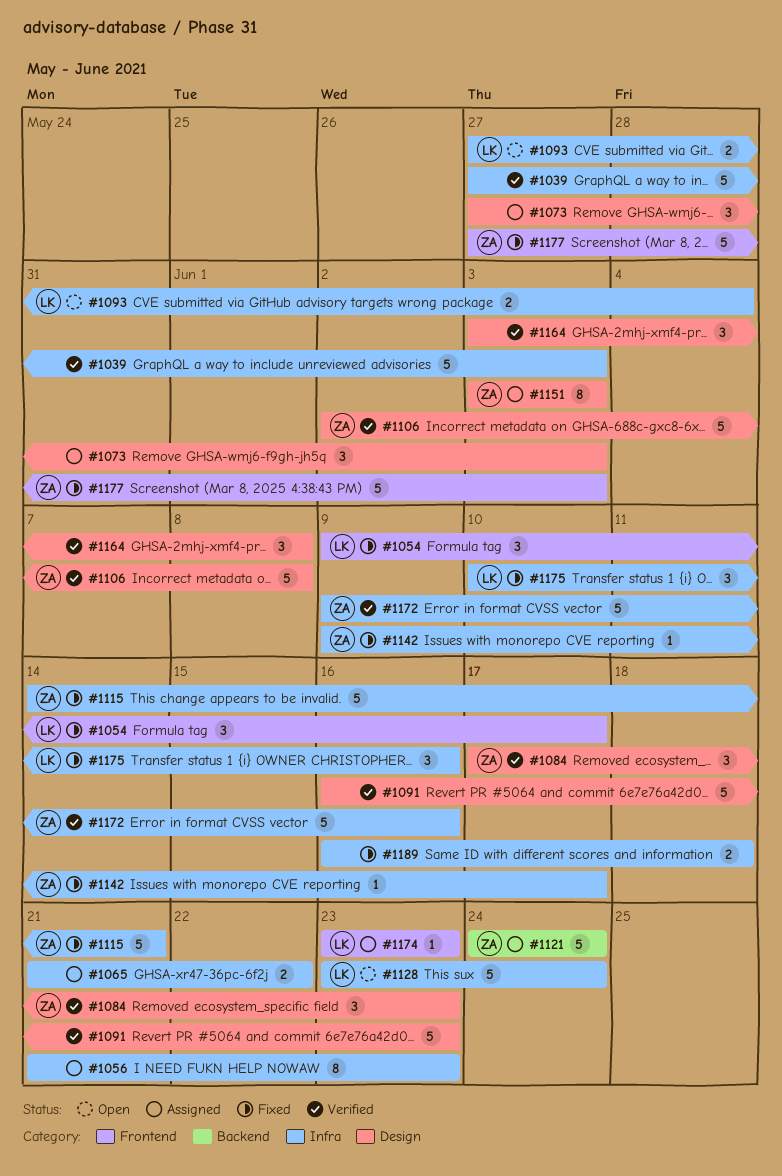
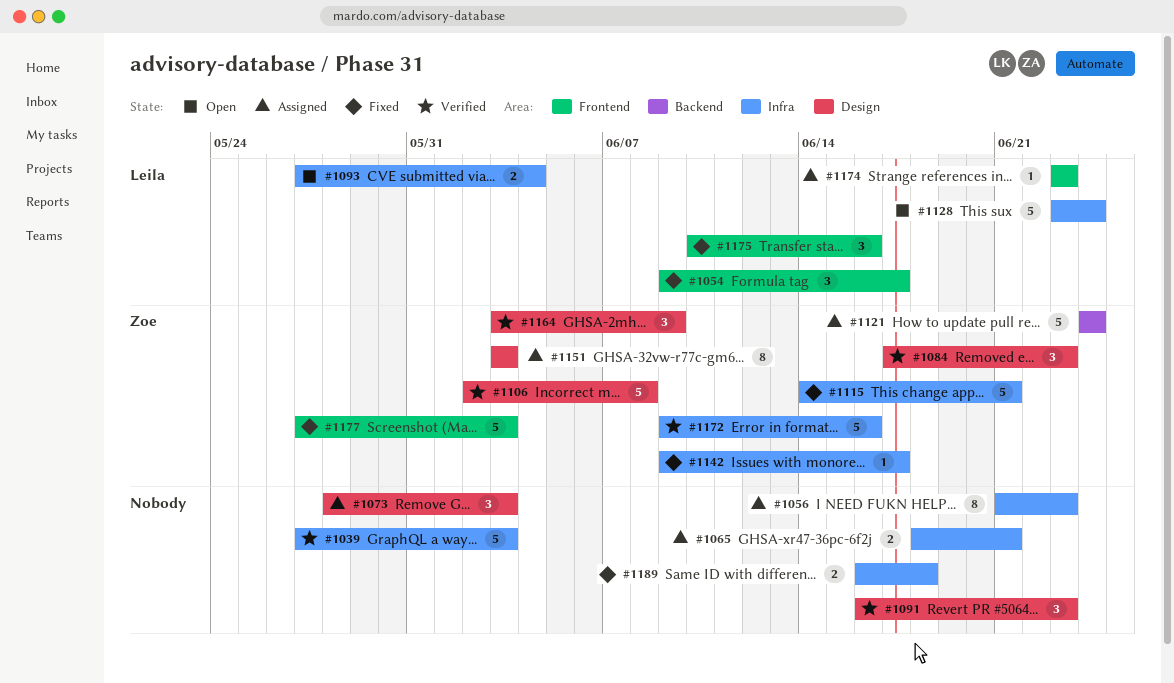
#1065, start: Jun 21 -> Jun 18
#1065, due: Jun 22 -> Jun 21
#1073, start: May 27 -> May 28
#1091, estimate: 5 -> 3
#1164, owner: none -> Zoe
#1164, due: Jun 8 -> Jun 9
#1175, label: Infra -> Frontend

